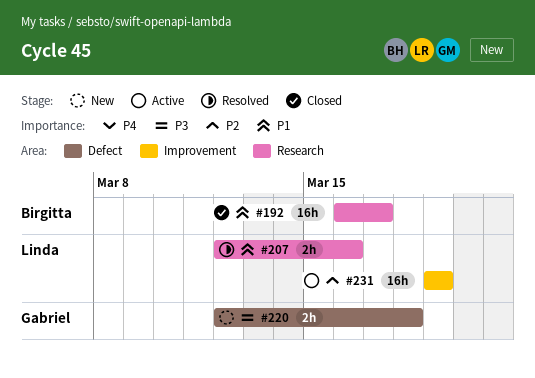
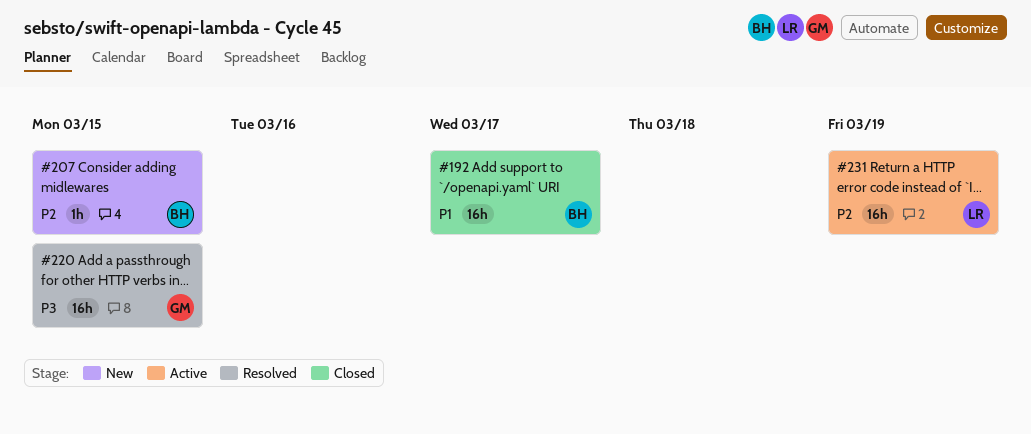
#207, status: Resolved -> New
#207, owner: Linda -> Birgitta
#207, priority: P1 -> P2
#207, estimate: 2h -> 1h
#207, due: Mar 16 -> Mar 15
#220, status: New -> Resolved
#220, estimate: 2h -> 16h
#220, due: Mar 18 -> Mar 15

